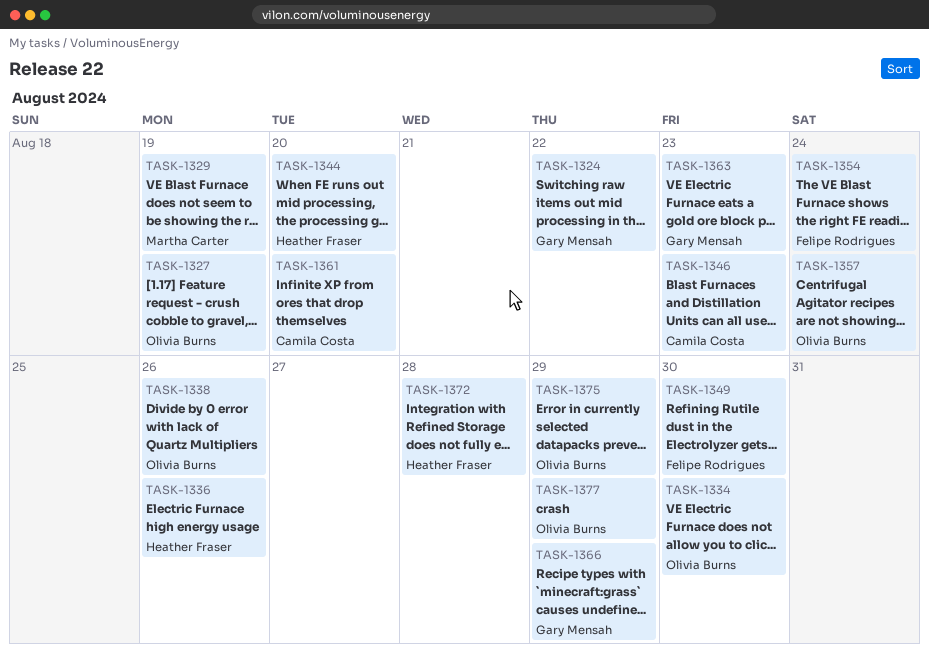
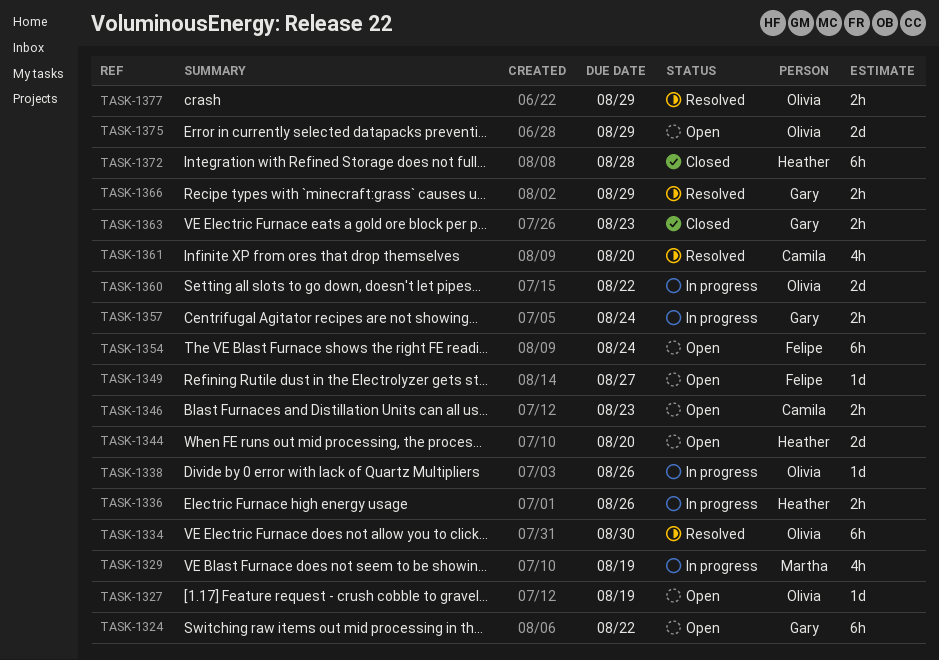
TASK-1349, due: Aug 30 -> Aug 27
TASK-1357, owner: Olivia Burns -> Gary Mensah
TASK-1360: none -> present

